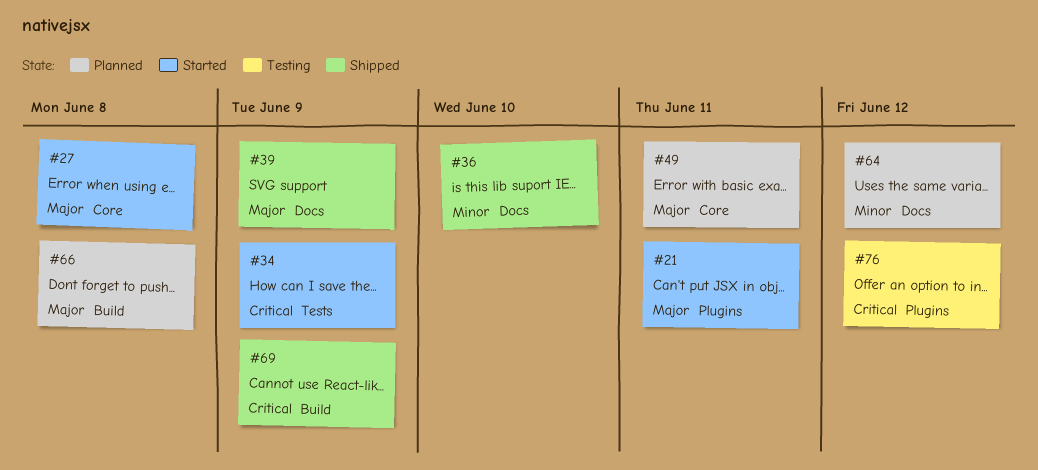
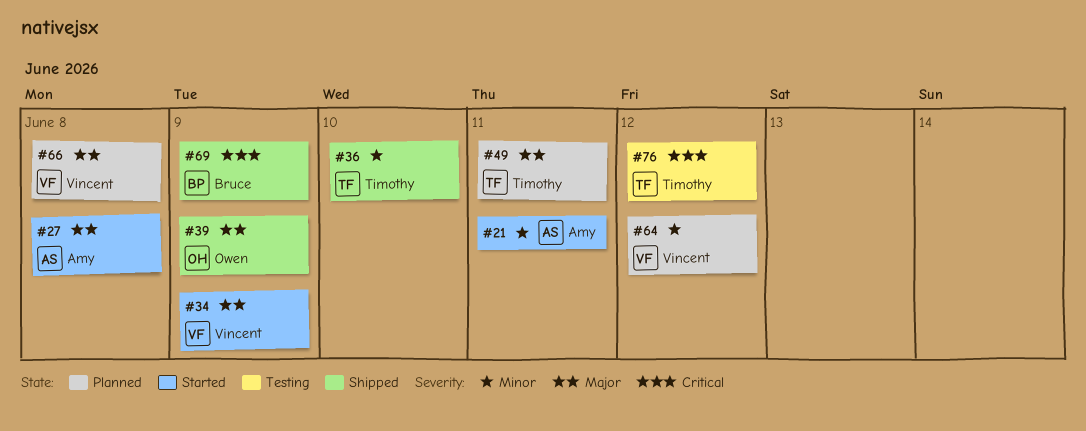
#21, priority: Major -> Minor
#34, priority: Critical -> Major

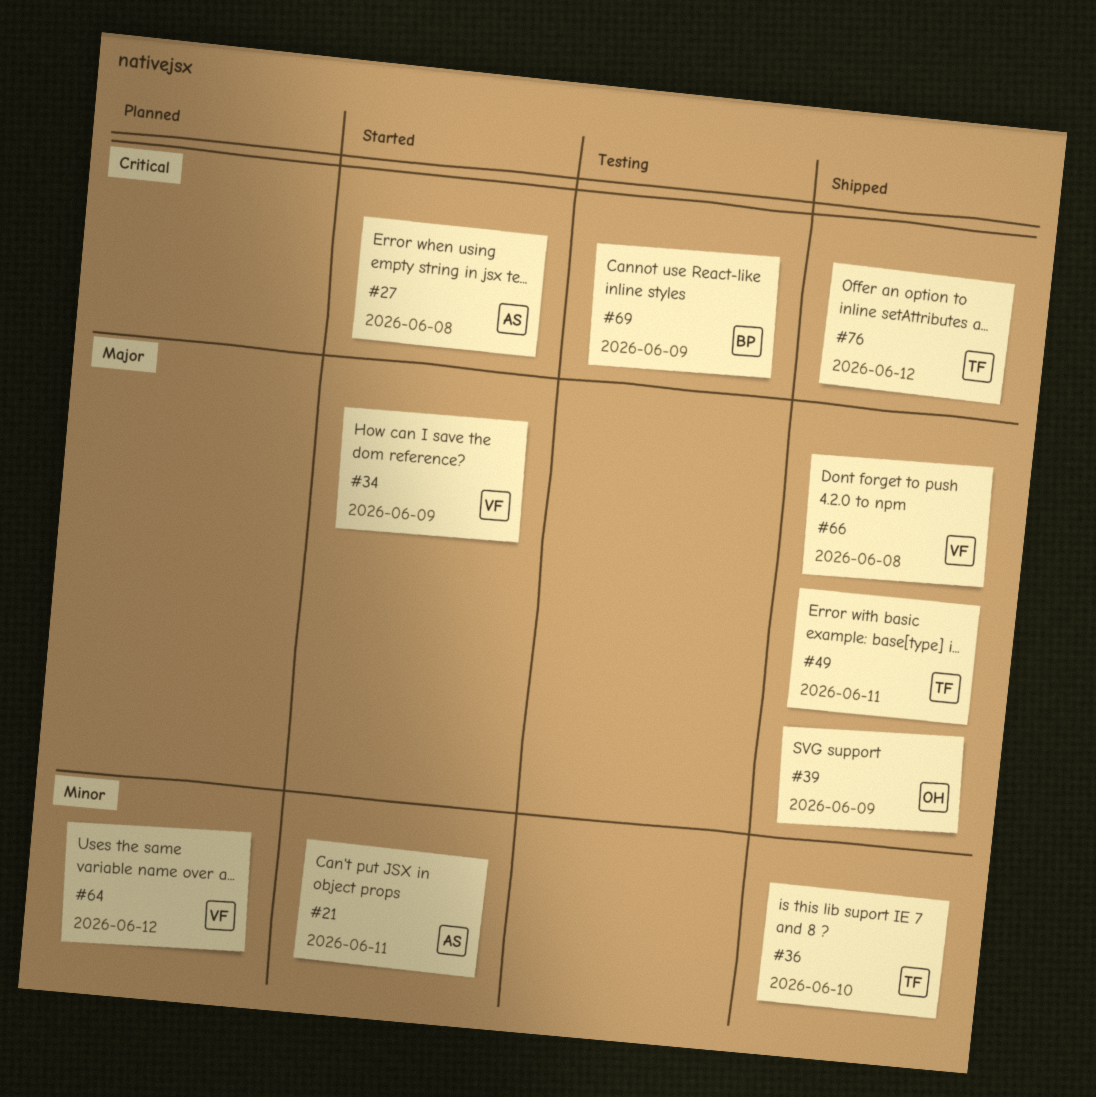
#27, priority: Major -> Critical
#49, status: Planned -> Shipped
#66, status: Planned -> Shipped
#69, status: Shipped -> Testing
#76, status: Testing -> Shipped

